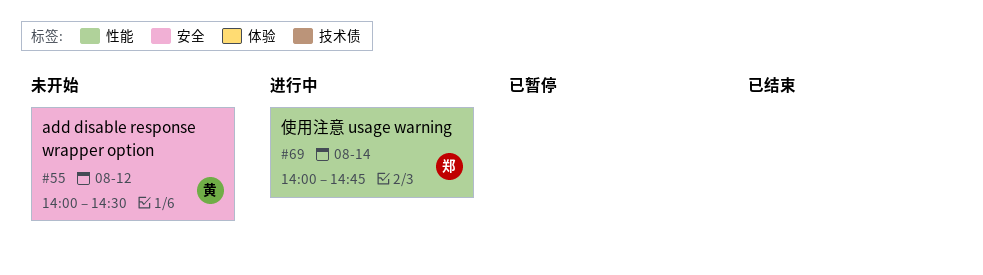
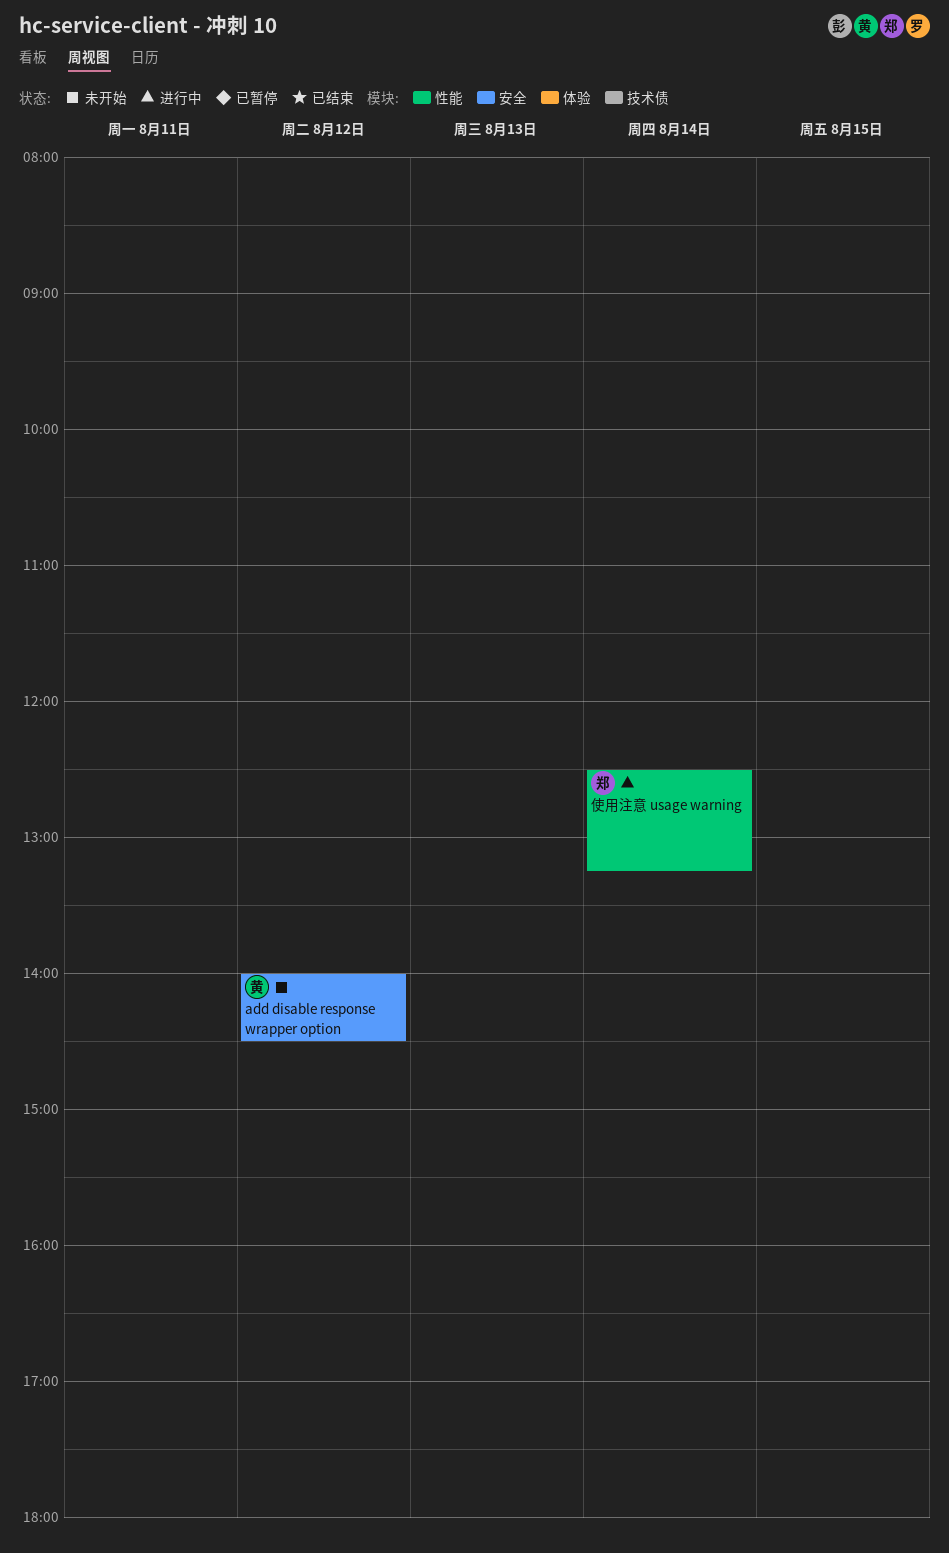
使用注意 usage warning, begins: 14:00 -> 12:30
使用注意 usage warning, ends: 14:45 -> 13:15

